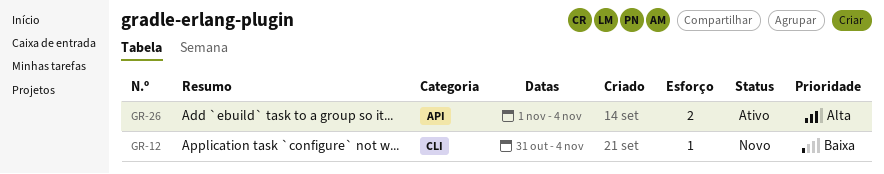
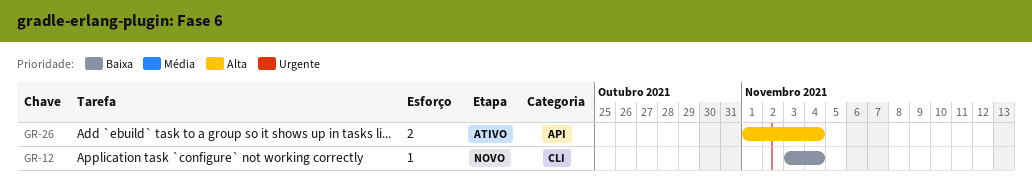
GR-12, start: Oct 31 -> Nov 3

